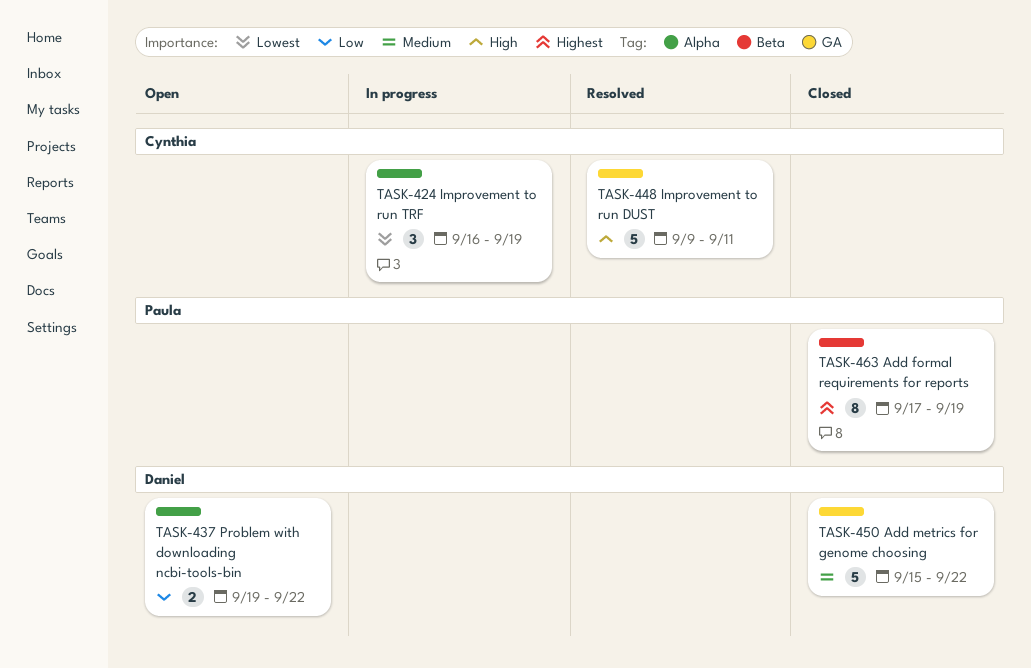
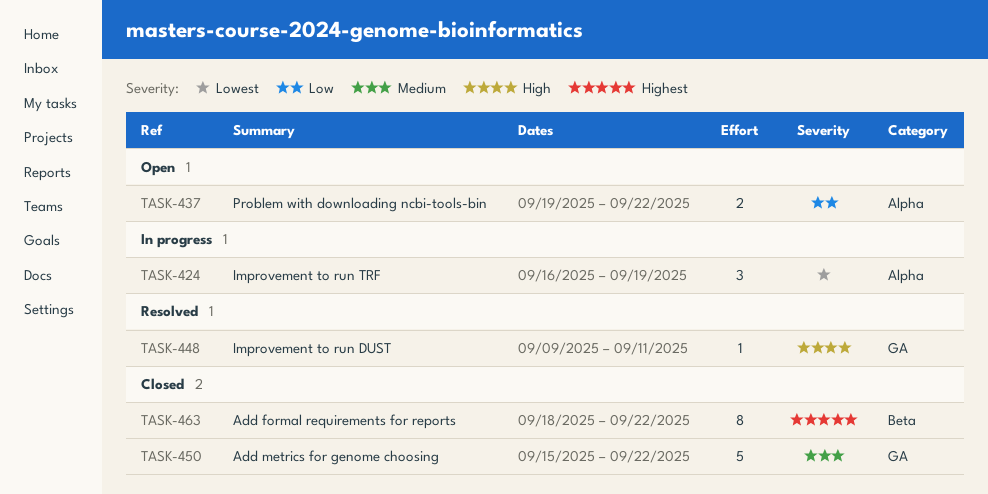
TASK-448, estimate: 5 -> 1
TASK-463, start: Sep 17 -> Sep 18
TASK-463, due: Sep 19 -> Sep 22

